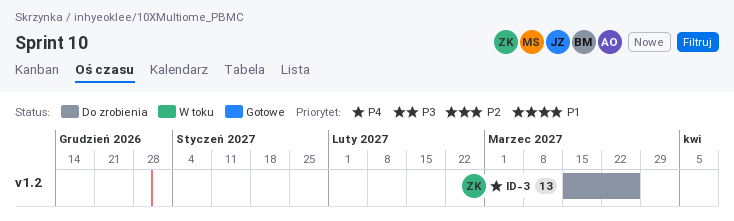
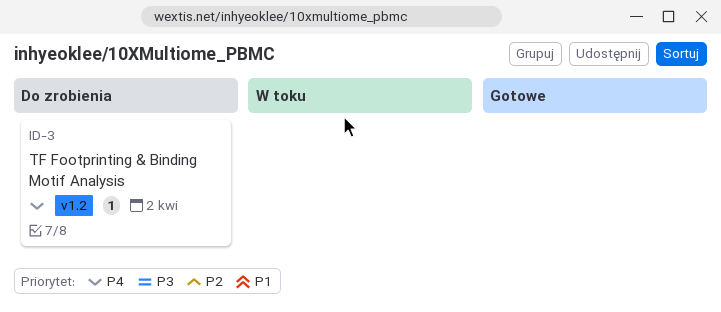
ID-3, estimate: 13 -> 1
ID-3, due: Mar 26 -> Apr 2

